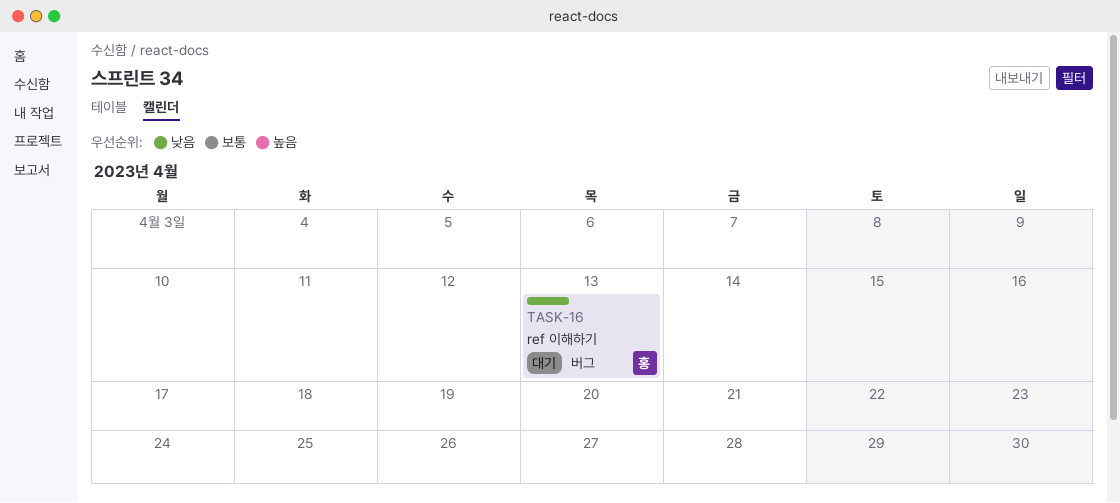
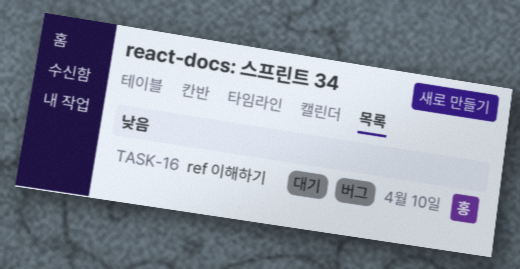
TASK-16, due: Apr 13 -> Apr 10

